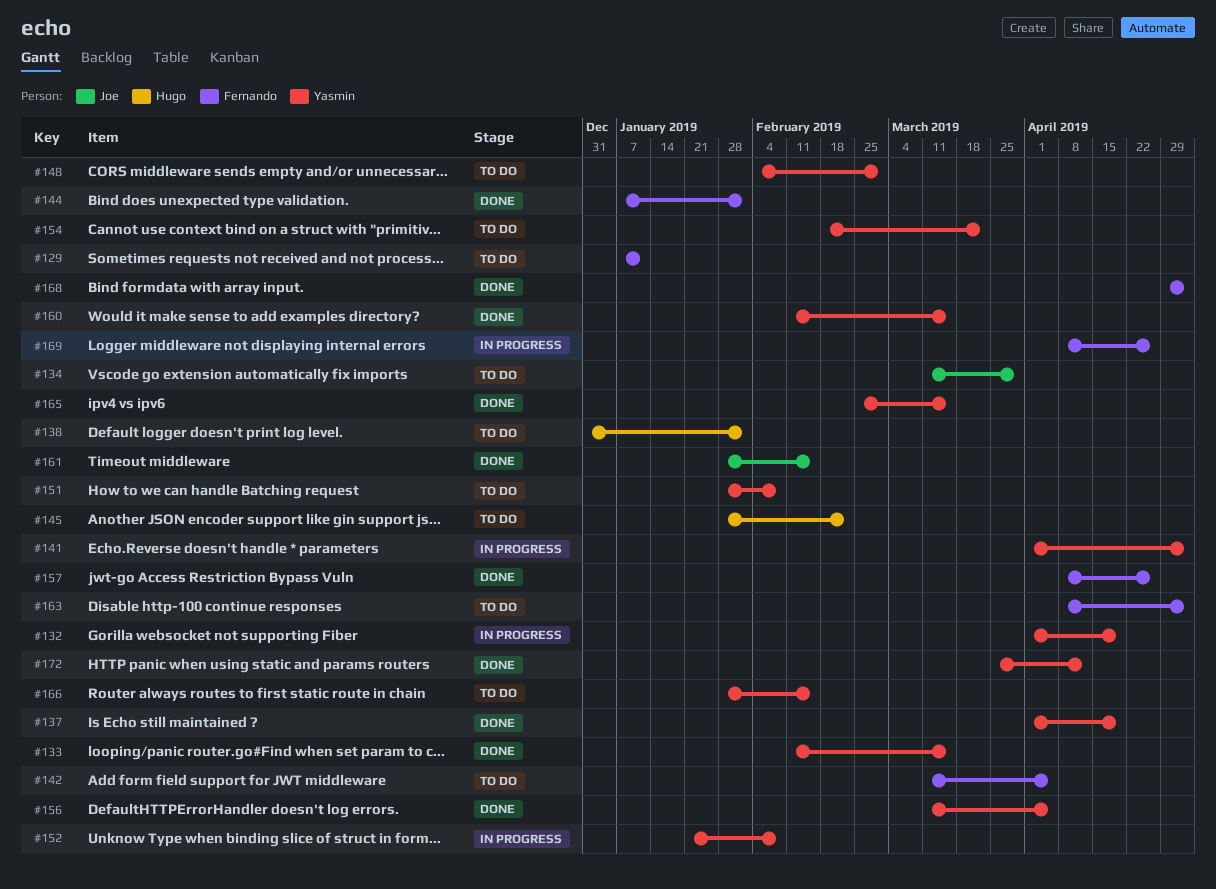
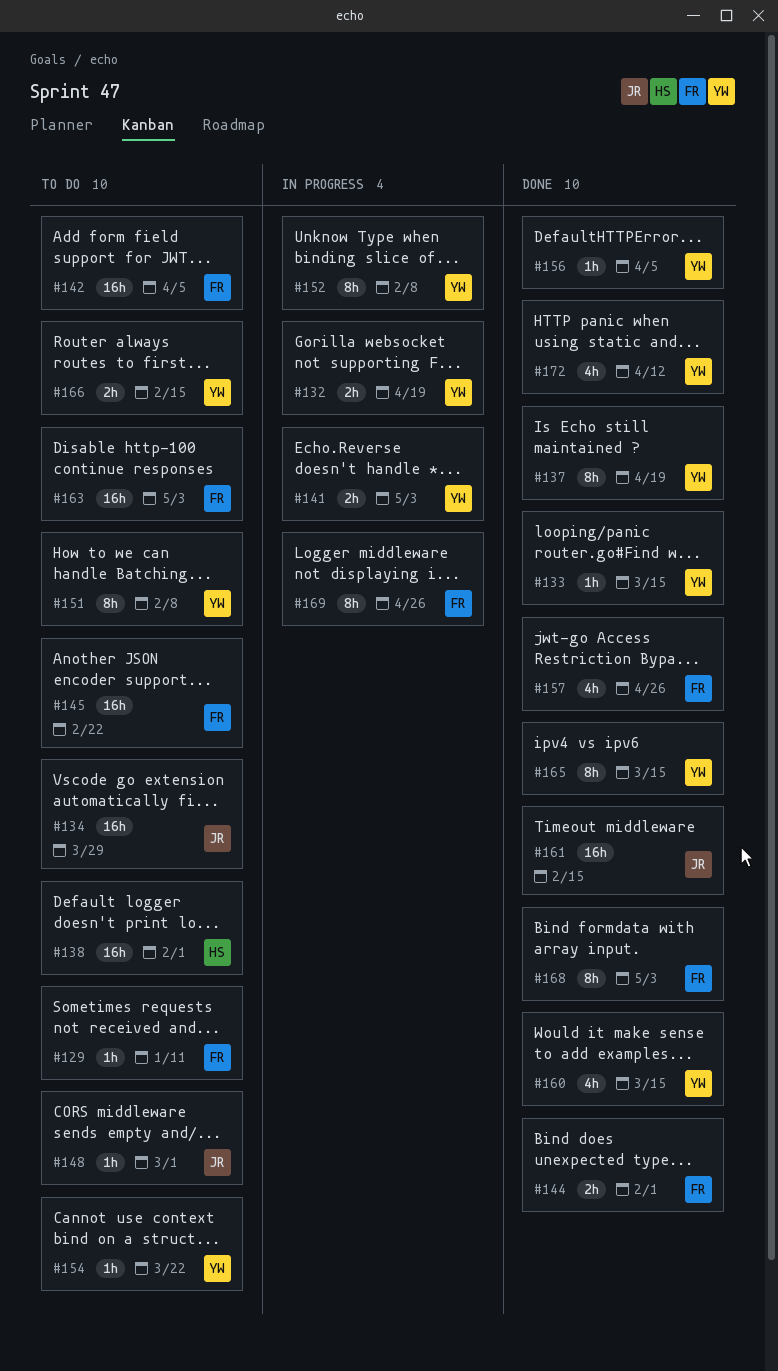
#145, owner: Hugo -> Fernando
#148, owner: Yasmin -> Joe

